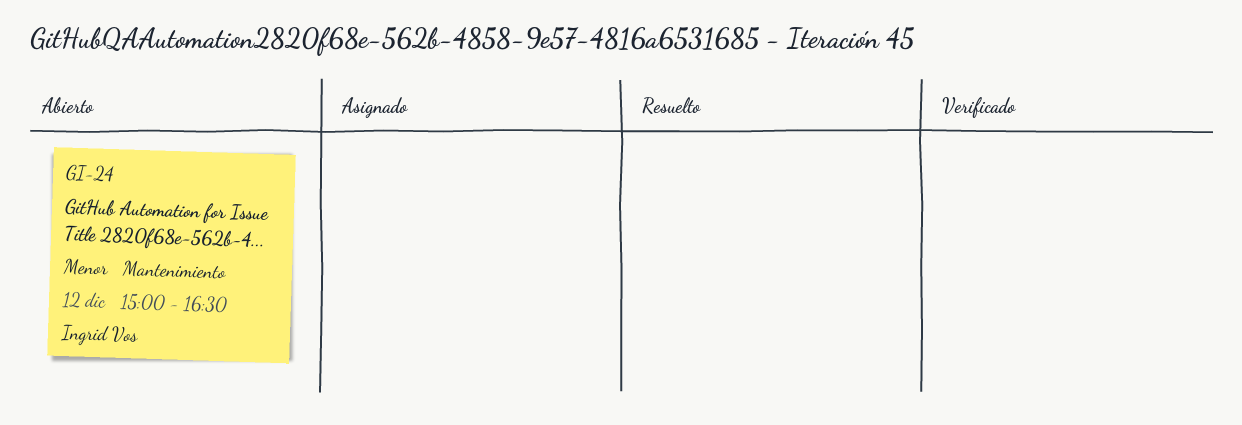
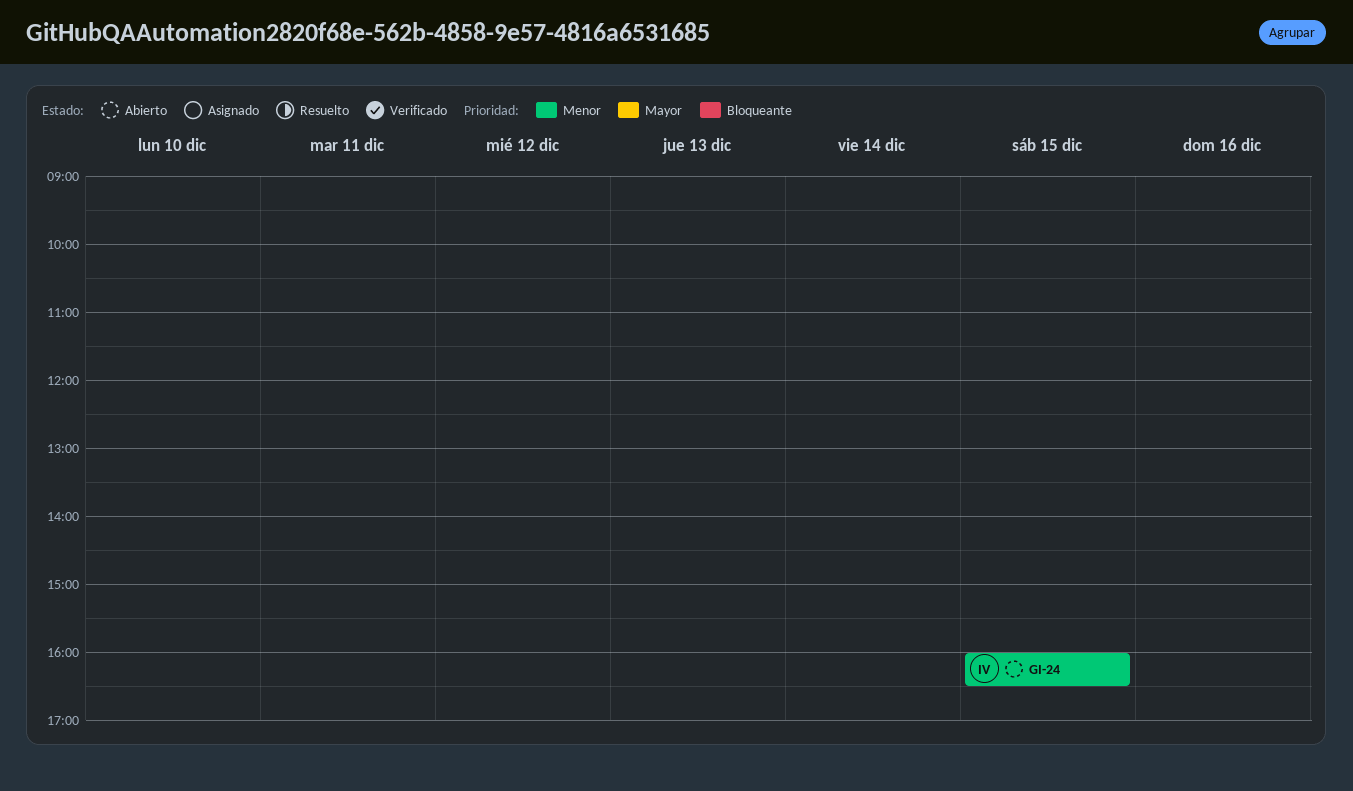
GI-24, day: Dec 12 -> Dec 15
GI-24, begins: 15:00 -> 16:00

